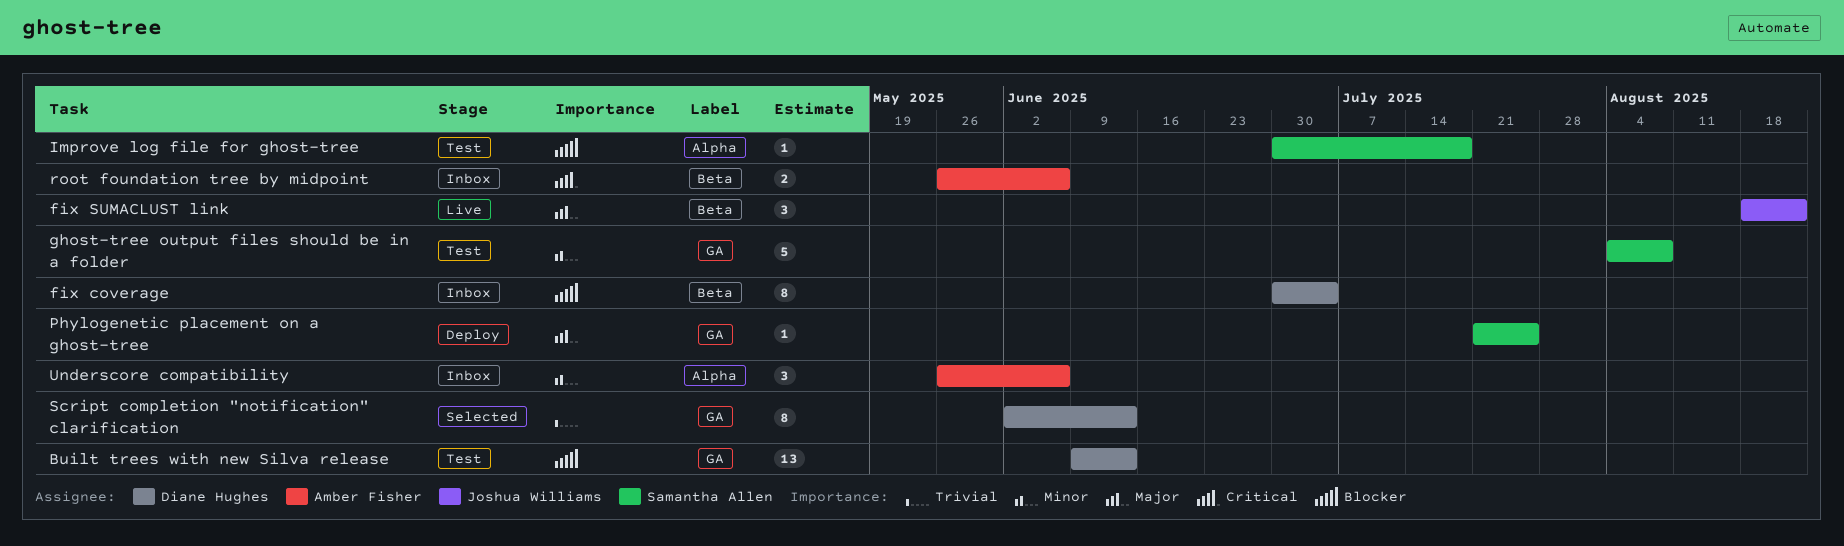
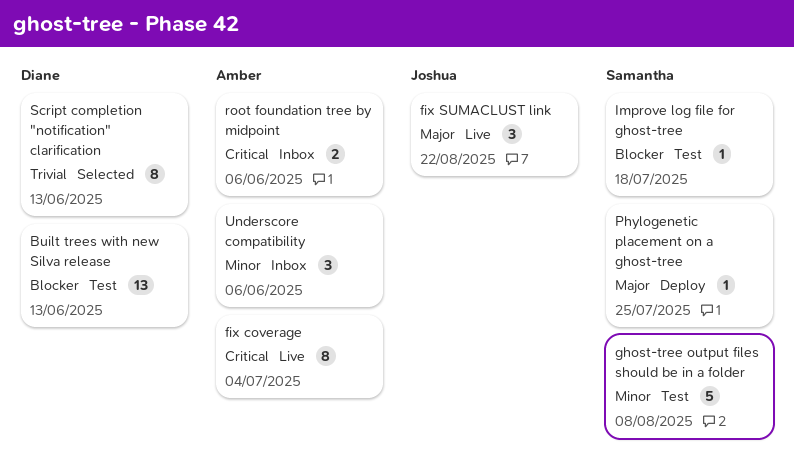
fix coverage, status: Inbox -> Live
fix coverage, owner: Diane Hughes -> Amber Fisher
fix coverage, priority: Blocker -> Critical

